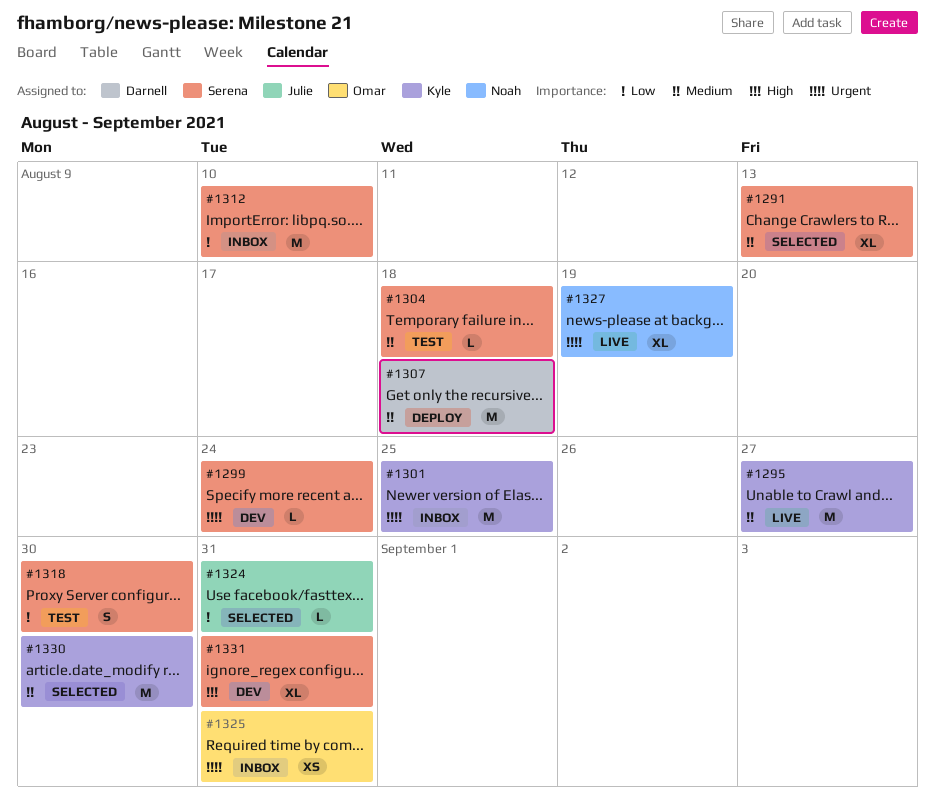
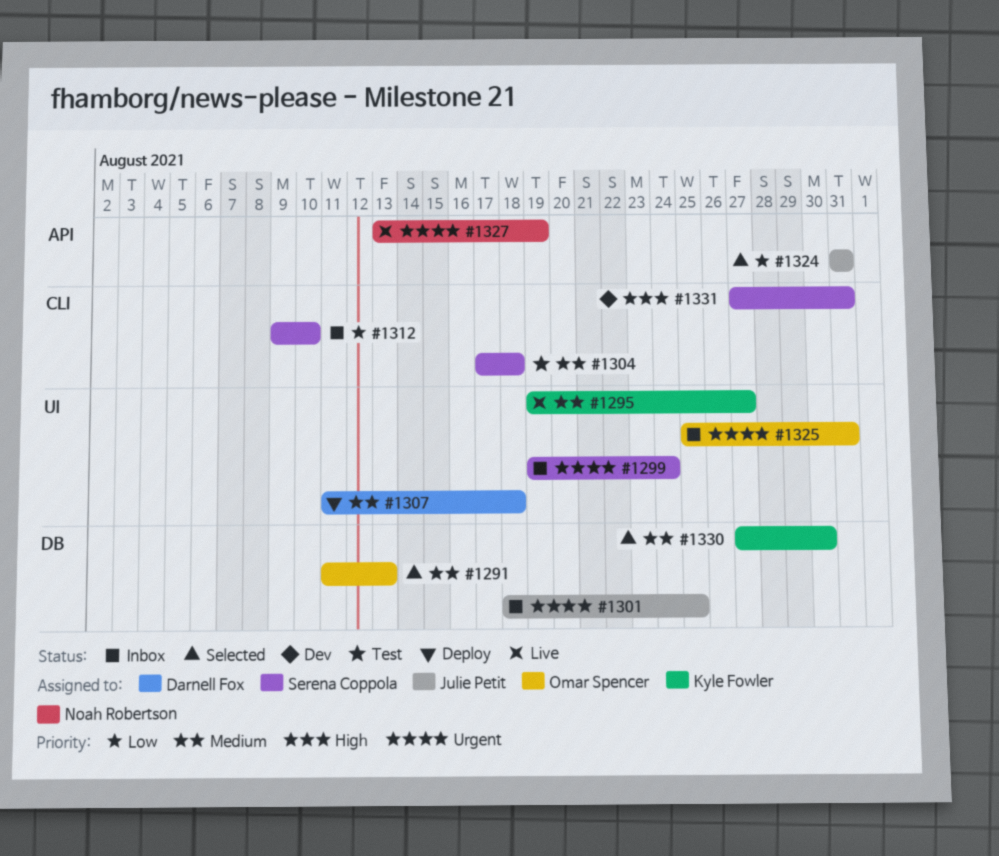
#1291, owner: Serena Coppola -> Omar Spencer
#1299, status: Dev -> Inbox
#1301, owner: Kyle Fowler -> Julie Petit
#1318: present -> none

